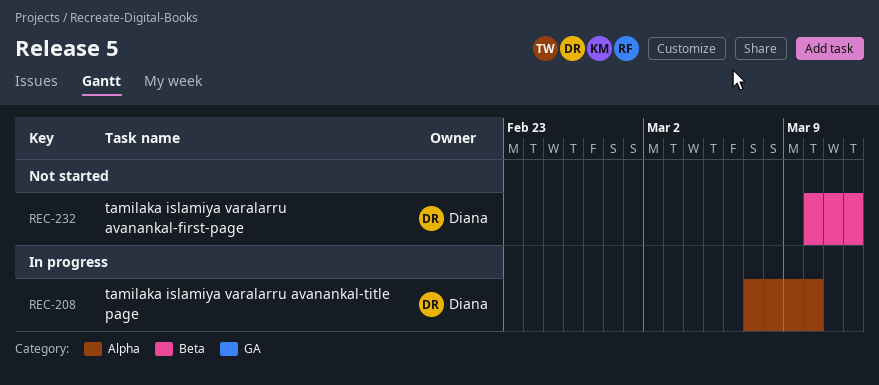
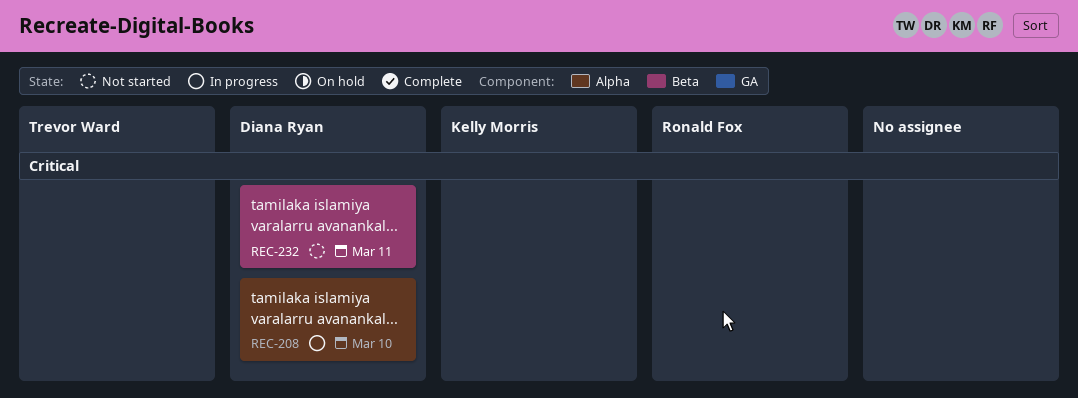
REC-232, due: Mar 12 -> Mar 11

